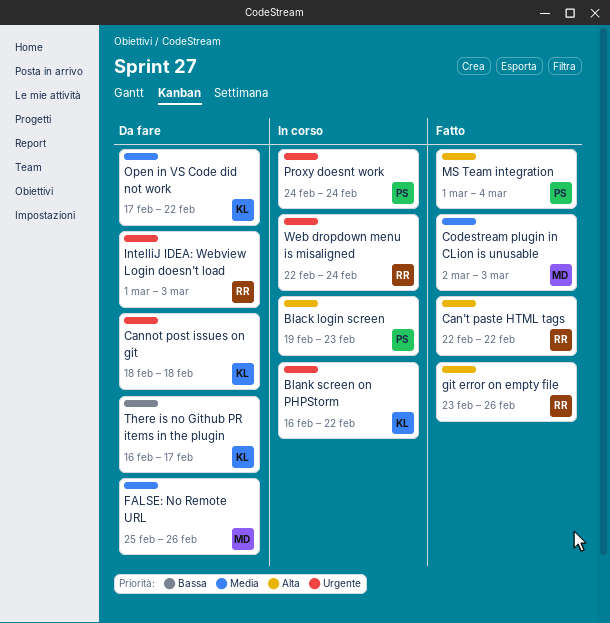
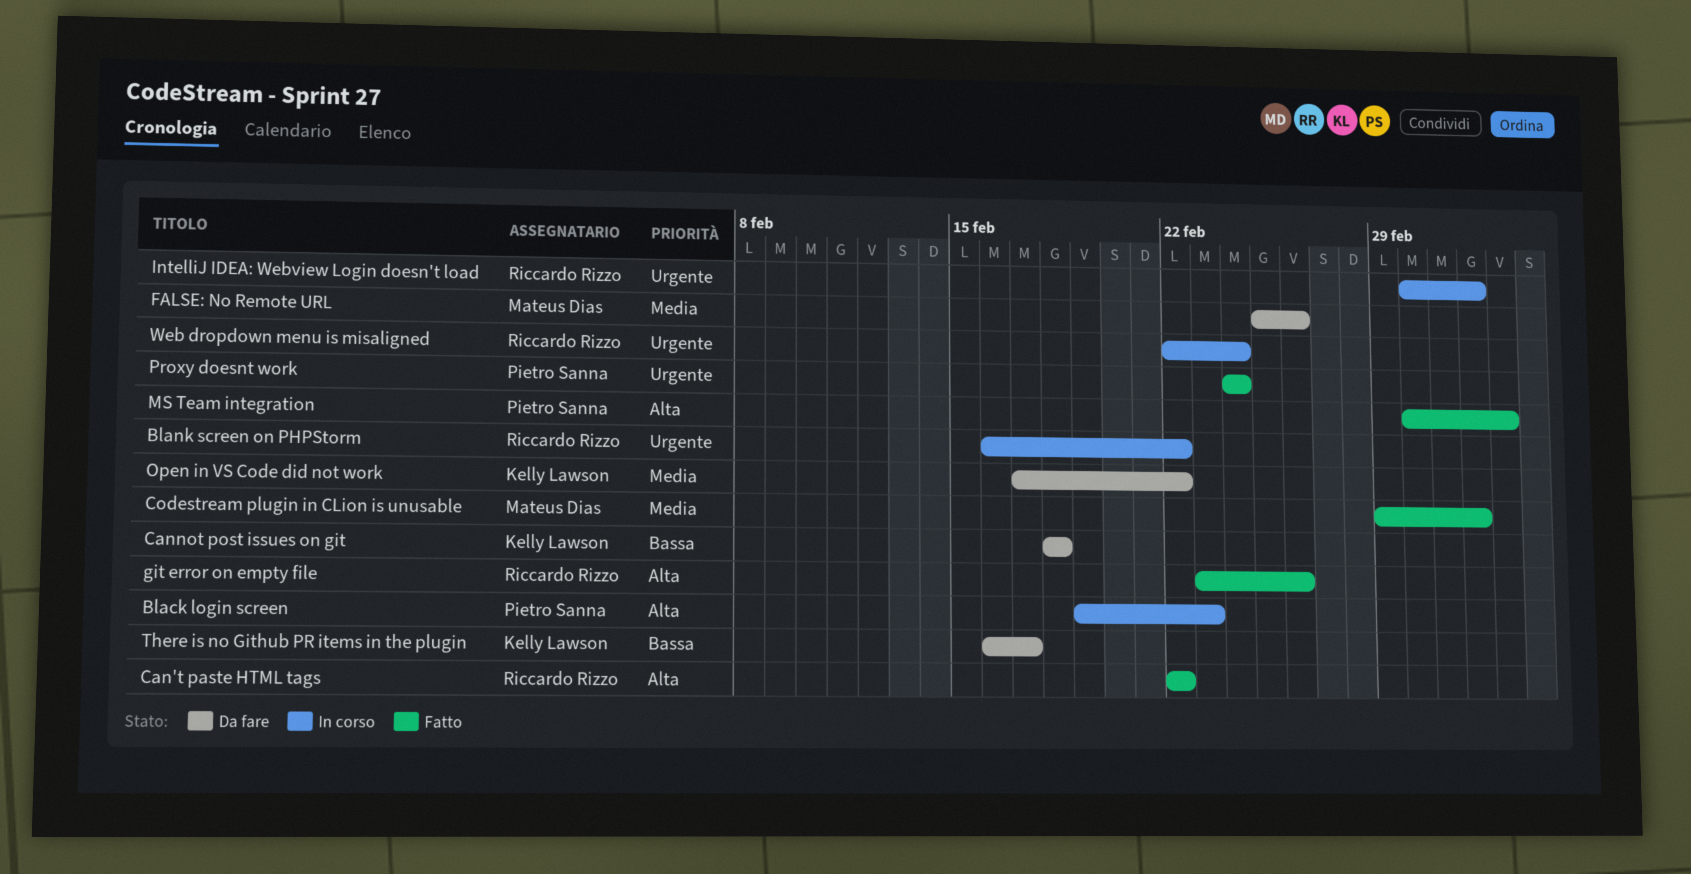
Blank screen on PHPStorm, owner: Kelly Lawson -> Riccardo Rizzo
Cannot post issues on git, priority: Urgente -> Bassa
Codestream plugin in CLion is unusable, start: Mar 2 -> Feb 29
IntelliJ IDEA: Webview Login doesn't load, status: Da fare -> In corso
Proxy doesnt work, status: In corso -> Fatto

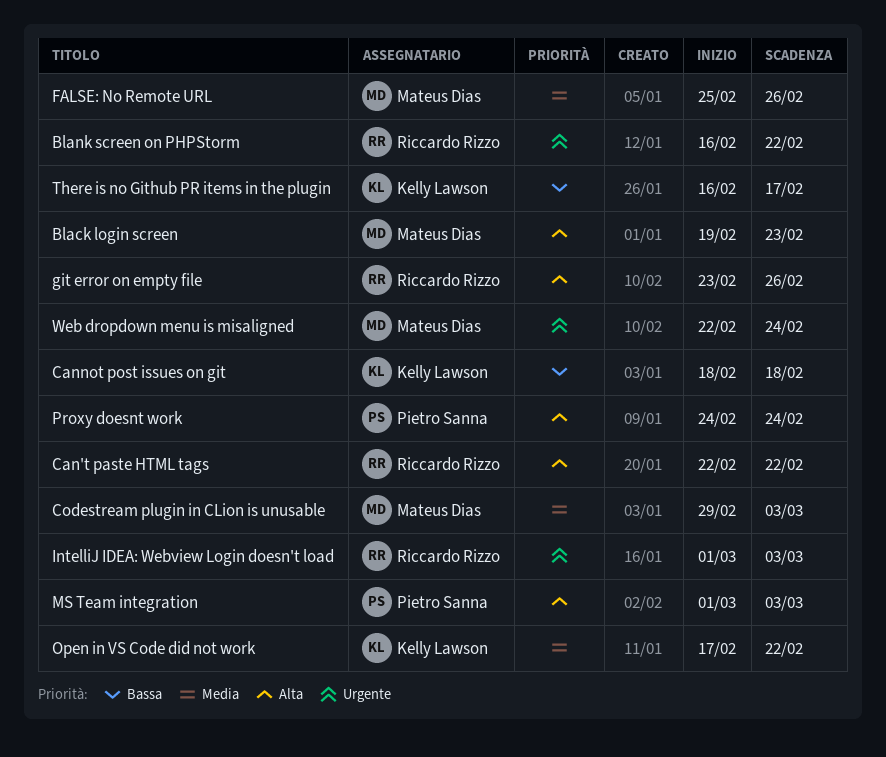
Black login screen, owner: Pietro Sanna -> Mateus Dias
MS Team integration, due: Mar 4 -> Mar 3
Proxy doesnt work, priority: Urgente -> Alta
Web dropdown menu is misaligned, owner: Riccardo Rizzo -> Mateus Dias

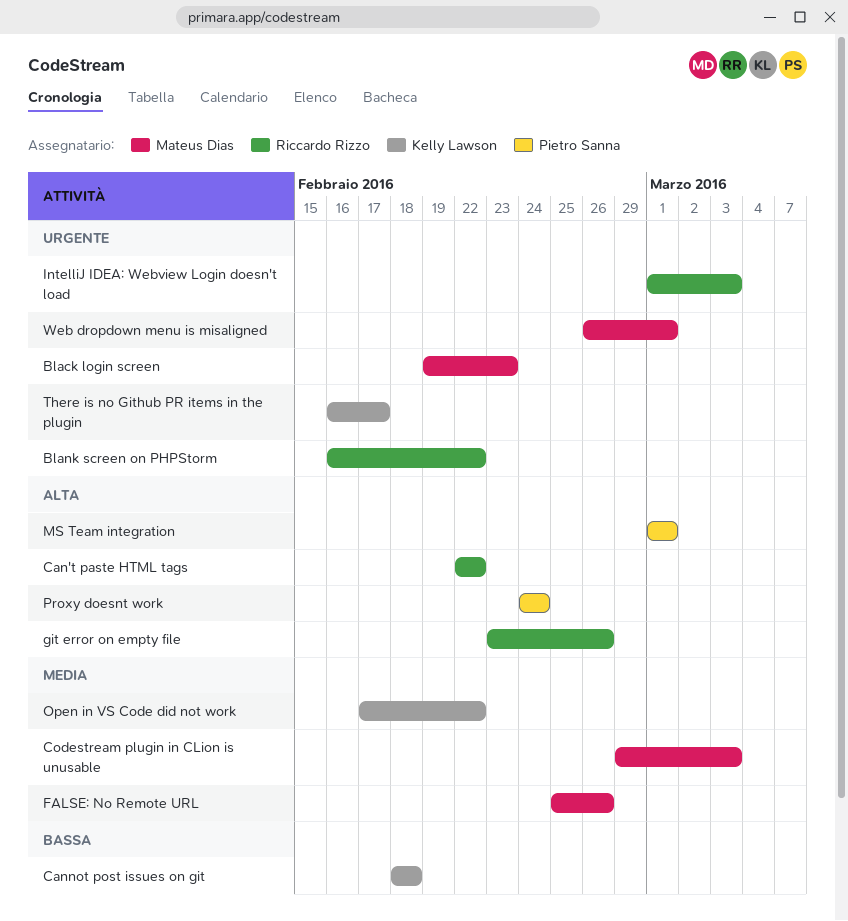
Black login screen, priority: Alta -> Urgente
MS Team integration, due: Mar 3 -> Mar 1
There is no Github PR items in the plugin, priority: Bassa -> Urgente
Web dropdown menu is misaligned, start: Feb 22 -> Feb 26
Web dropdown menu is misaligned, due: Feb 24 -> Mar 1

